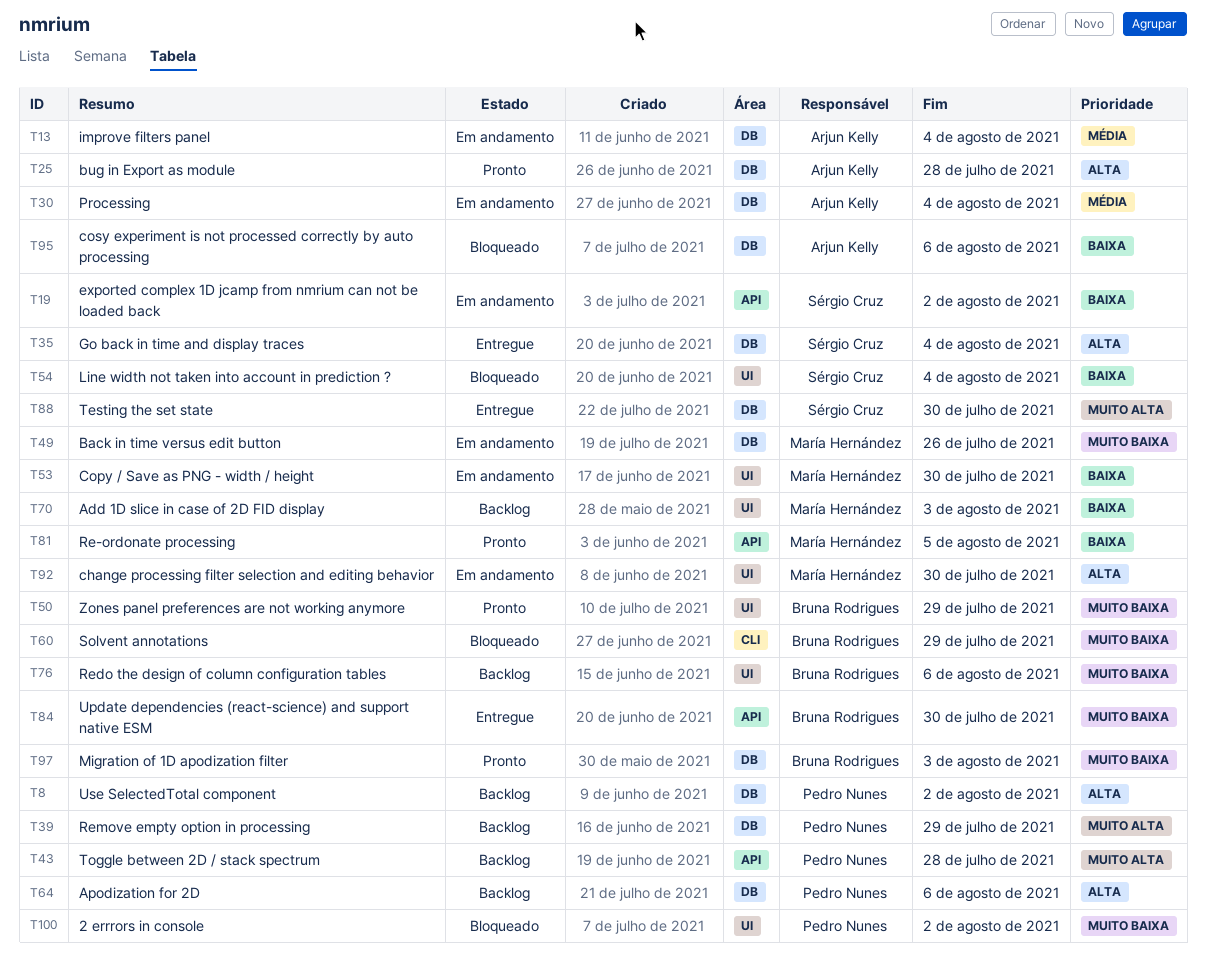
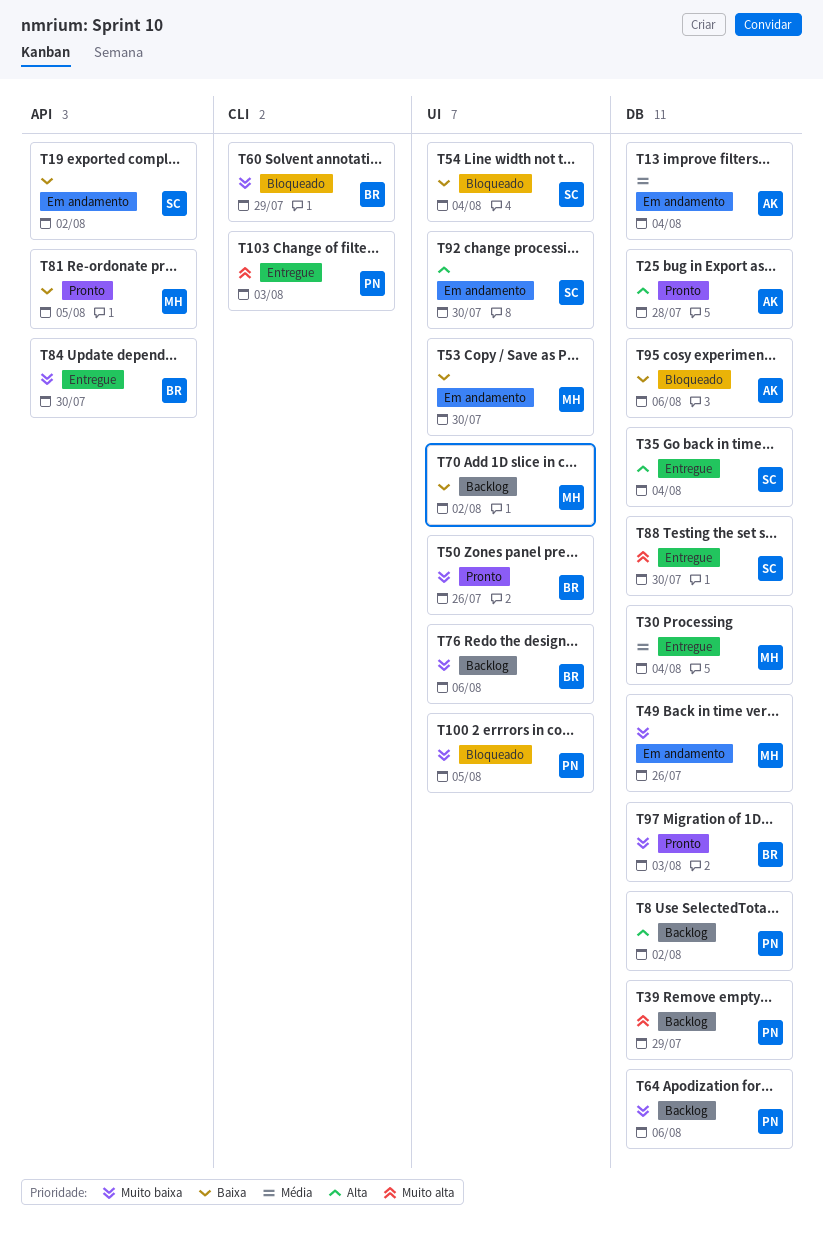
T30, status: Em andamento -> Entregue
T30, owner: Arjun Kelly -> María Hernández
T43: present -> none
T50, due: Jul 29 -> Jul 26
T64, priority: Alta -> Muito baixa
T70, due: Aug 3 -> Aug 2
T92, owner: María Hernández -> Sérgio Cruz
T100, due: Aug 2 -> Aug 5
T103: none -> present

